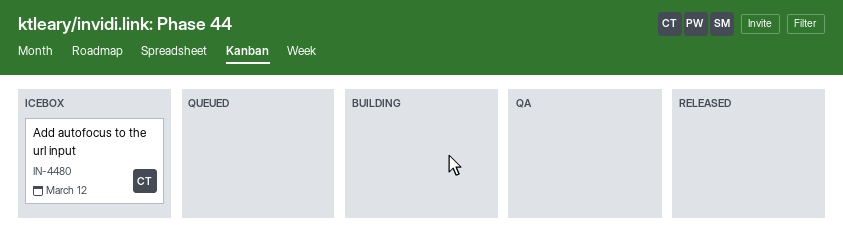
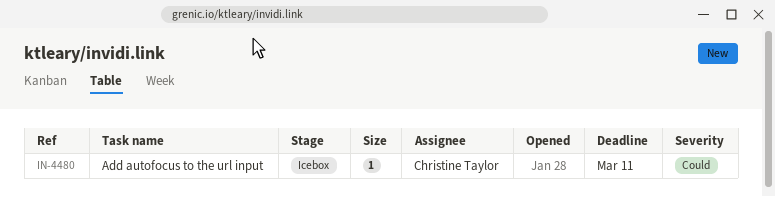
IN-4480, due: Mar 12 -> Mar 11

